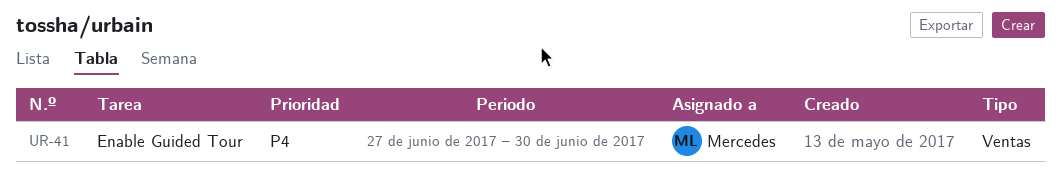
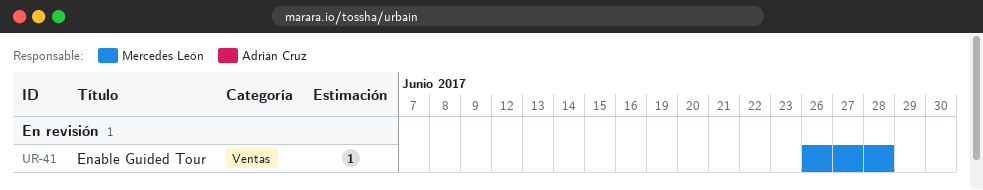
UR-41, start: Jun 27 -> Jun 26
UR-41, due: Jun 30 -> Jun 28

